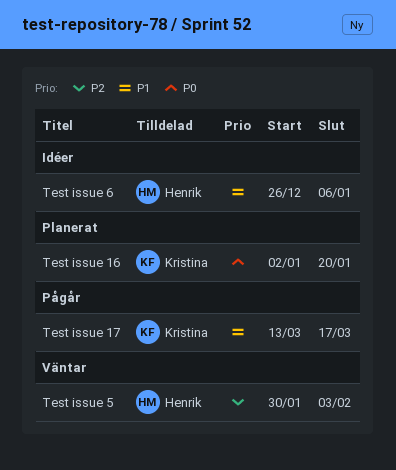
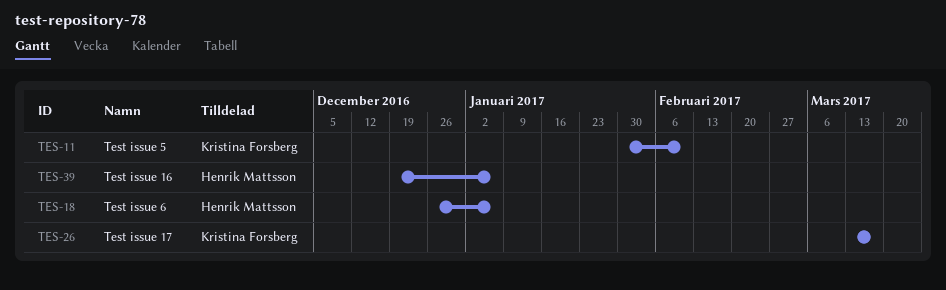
Test issue 16, owner: Kristina Forsberg -> Henrik Mattsson
Test issue 16, start: Jan 2 -> Dec 19
Test issue 16, due: Jan 20 -> Jan 6
Test issue 5, owner: Henrik Mattsson -> Kristina Forsberg
Test issue 5, due: Feb 3 -> Feb 10

